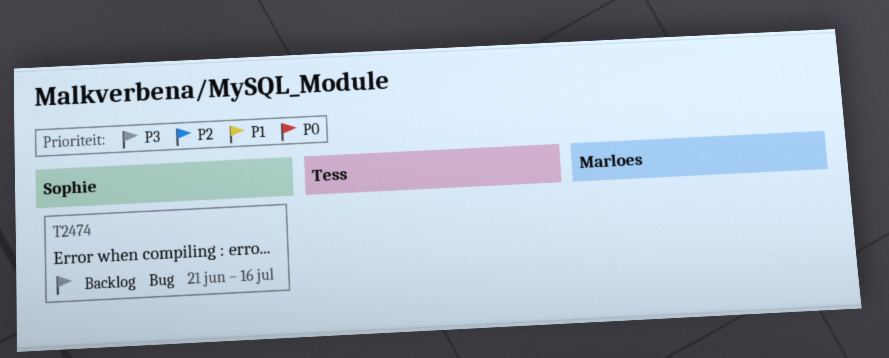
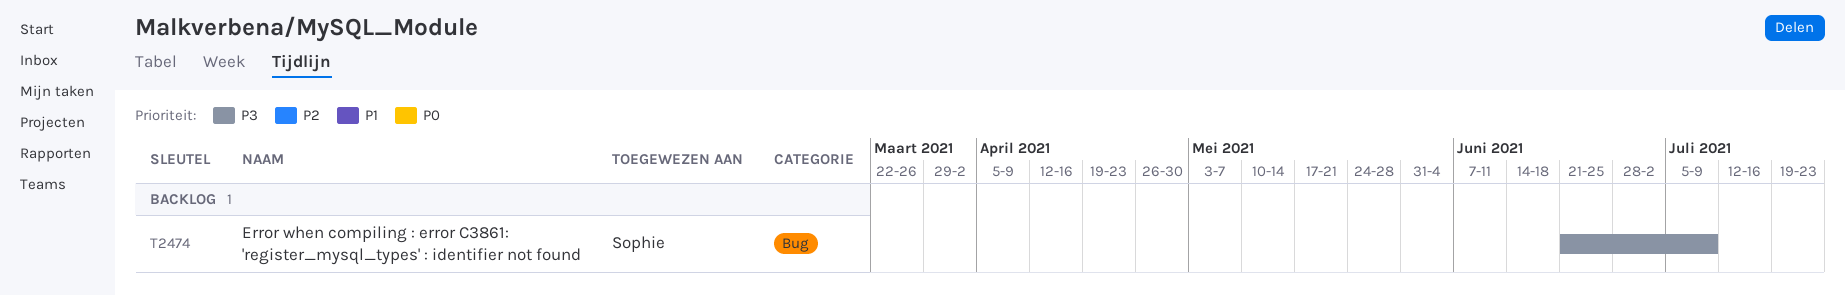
T2474, due: Jul 16 -> Jul 9

